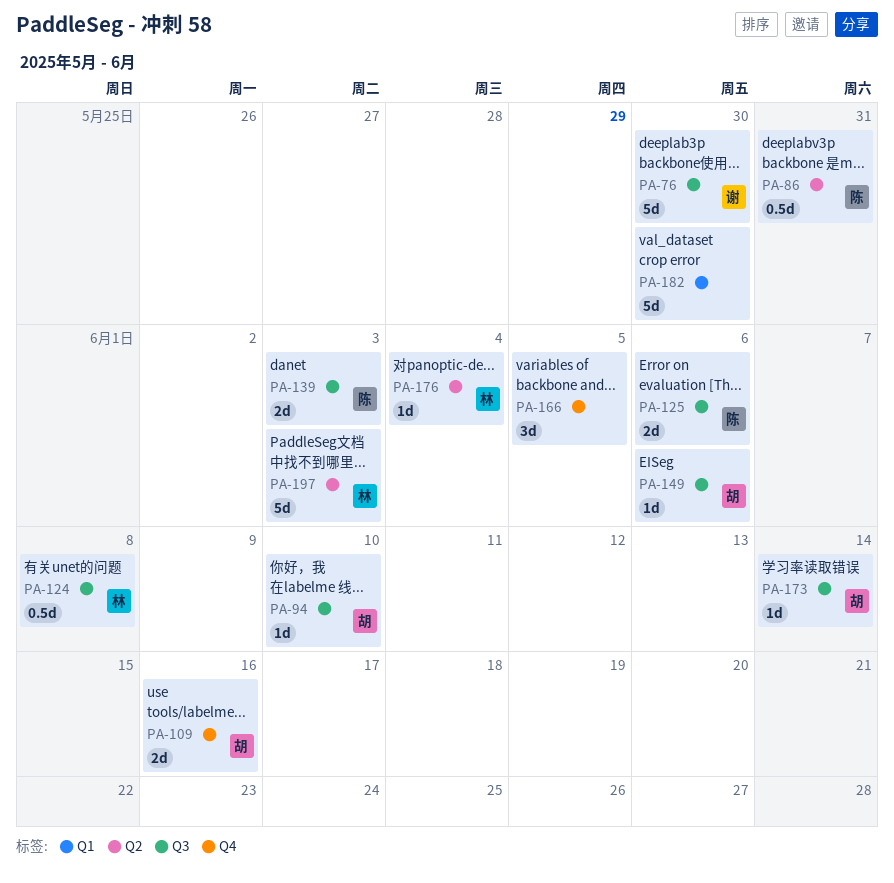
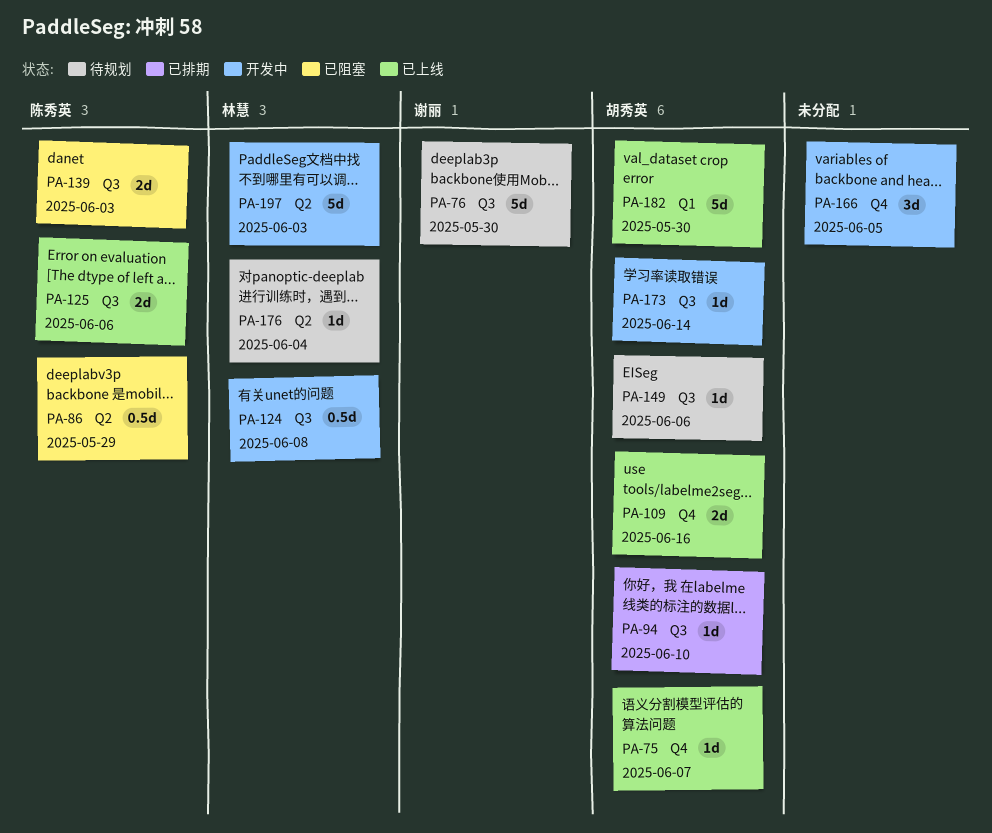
PA-75: none -> present
PA-86, due: May 31 -> May 29
PA-182, owner: none -> 胡秀英

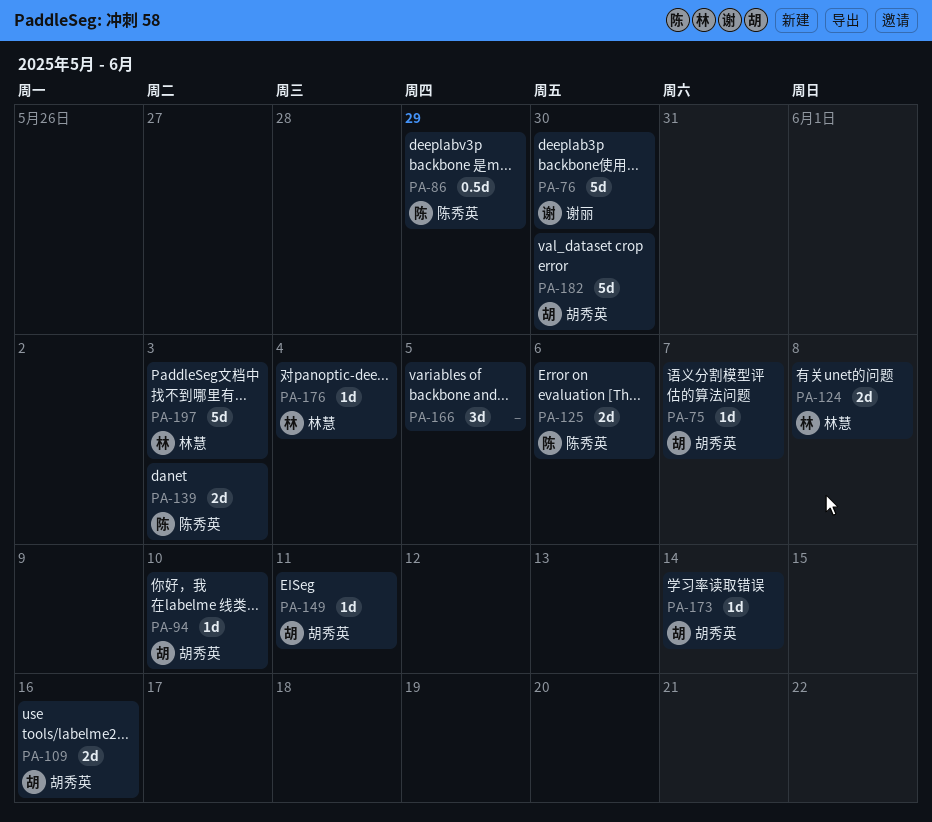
PA-124, estimate: 0.5d -> 2d
PA-149, due: Jun 6 -> Jun 11

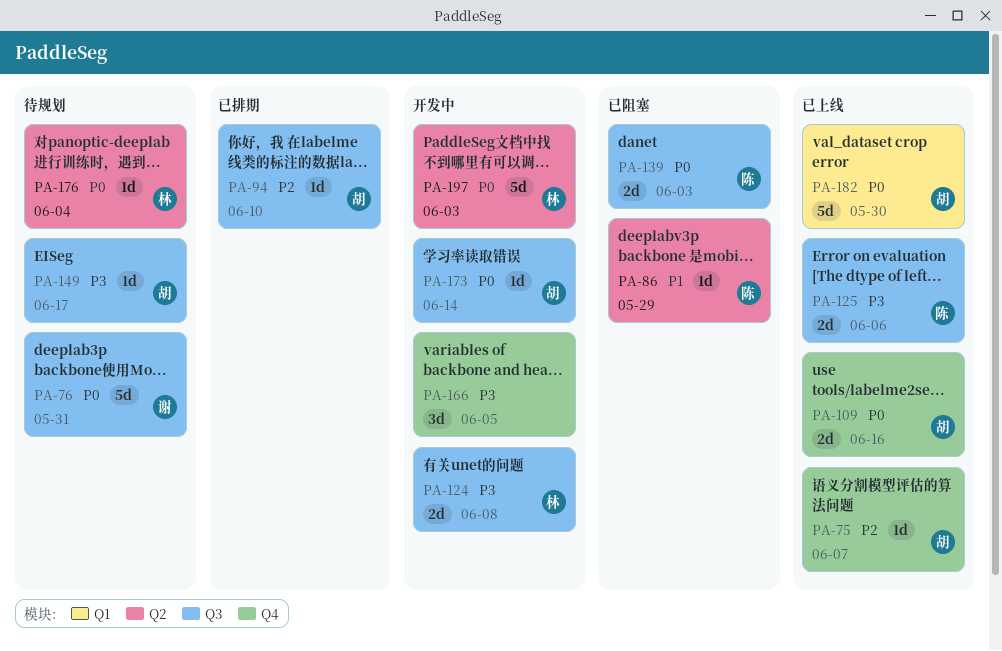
PA-76, due: May 30 -> May 31
PA-86, estimate: 0.5d -> 1d
PA-149, due: Jun 11 -> Jun 17

